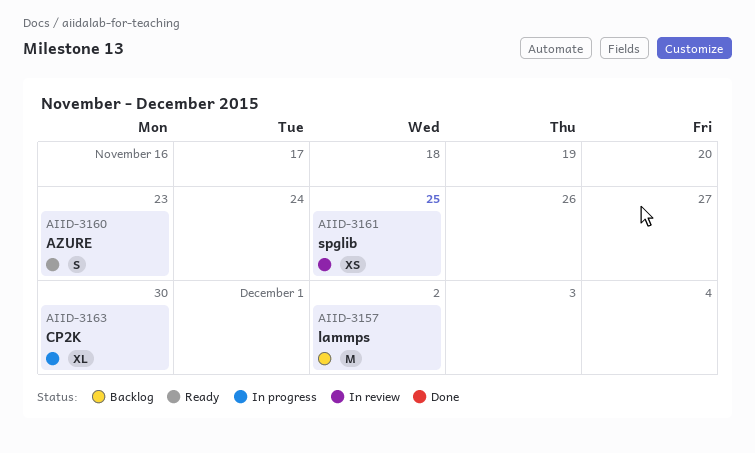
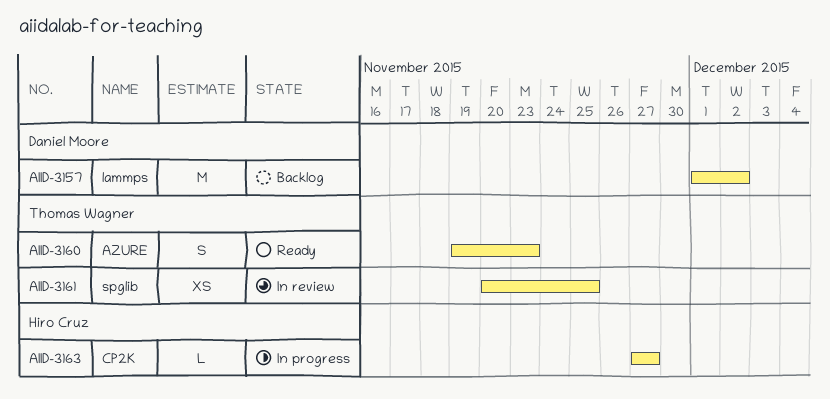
AIID-3163, estimate: XL -> L
AIID-3163, due: Nov 30 -> Nov 27

